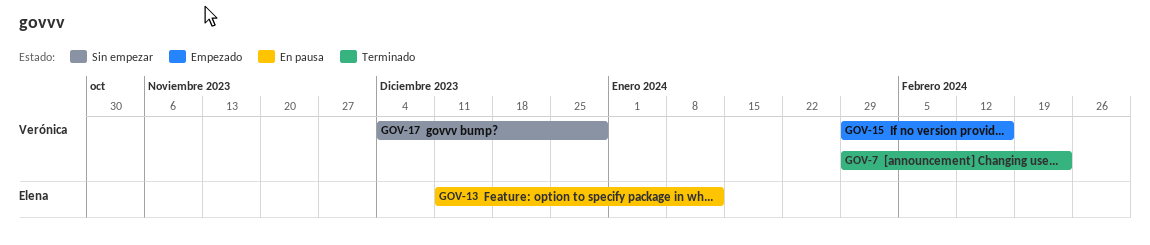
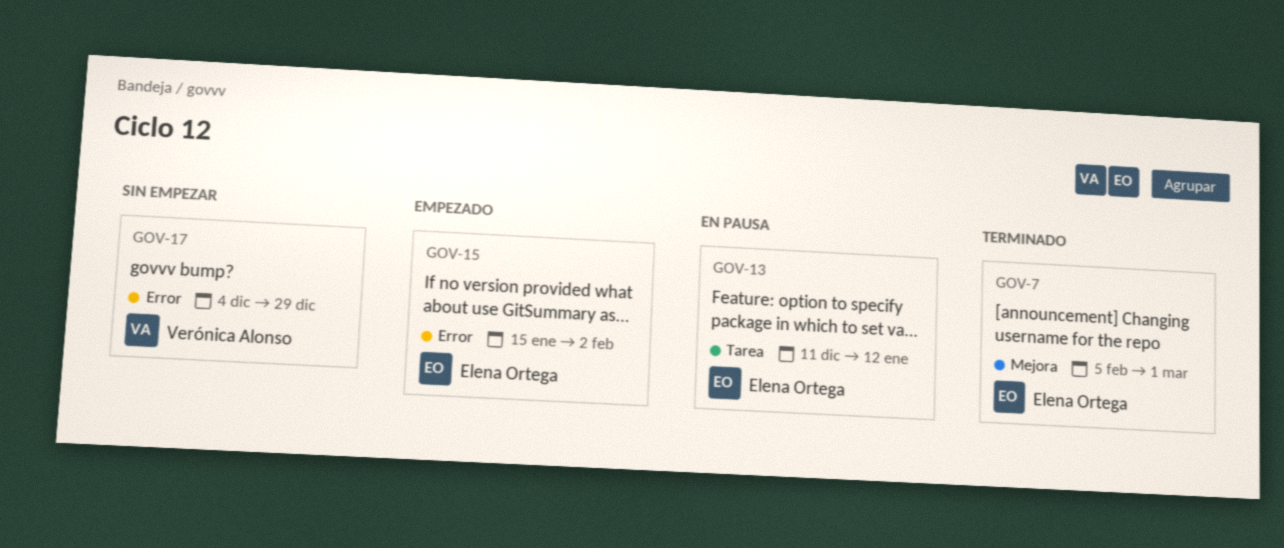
GOV-7, owner: Verónica Alonso -> Elena Ortega
GOV-7, start: Jan 29 -> Feb 5
GOV-7, due: Feb 23 -> Mar 1
GOV-15, owner: Verónica Alonso -> Elena Ortega
GOV-15, start: Jan 29 -> Jan 15
GOV-15, due: Feb 16 -> Feb 2

